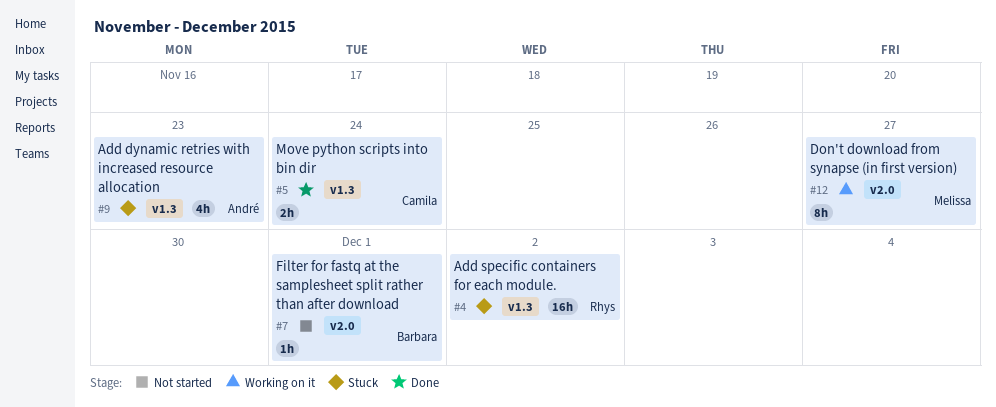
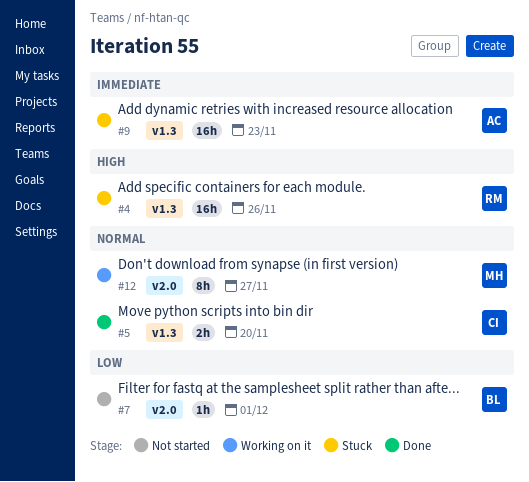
#4, due: Dec 2 -> Nov 26
#5, due: Nov 24 -> Nov 20
#9, estimate: 4h -> 16h

